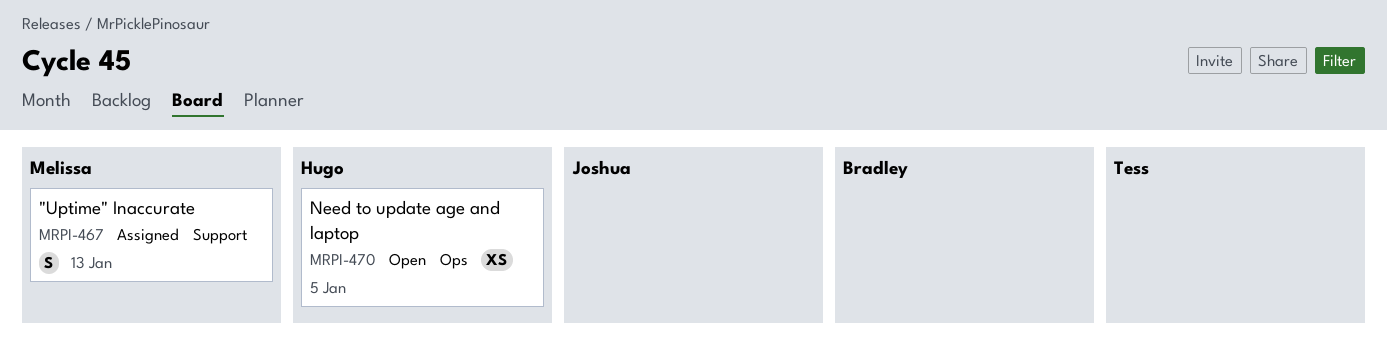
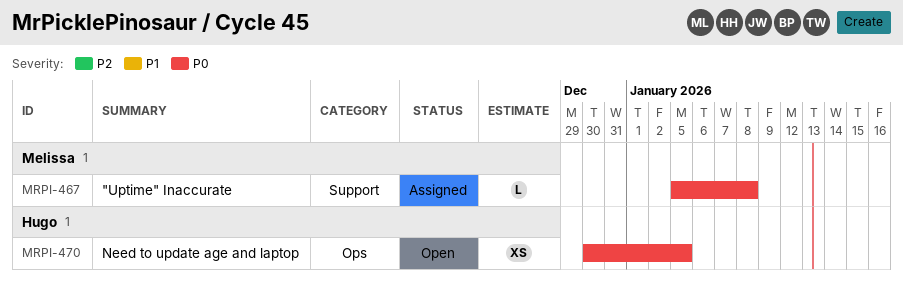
MRPI-467, estimate: S -> L
MRPI-467, due: Jan 13 -> Jan 8

